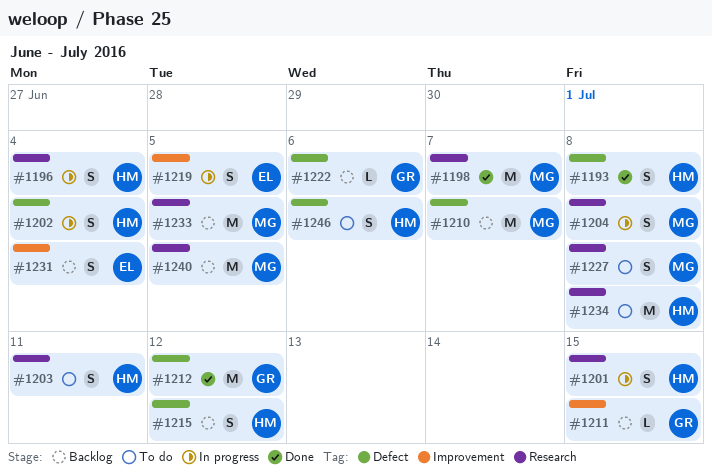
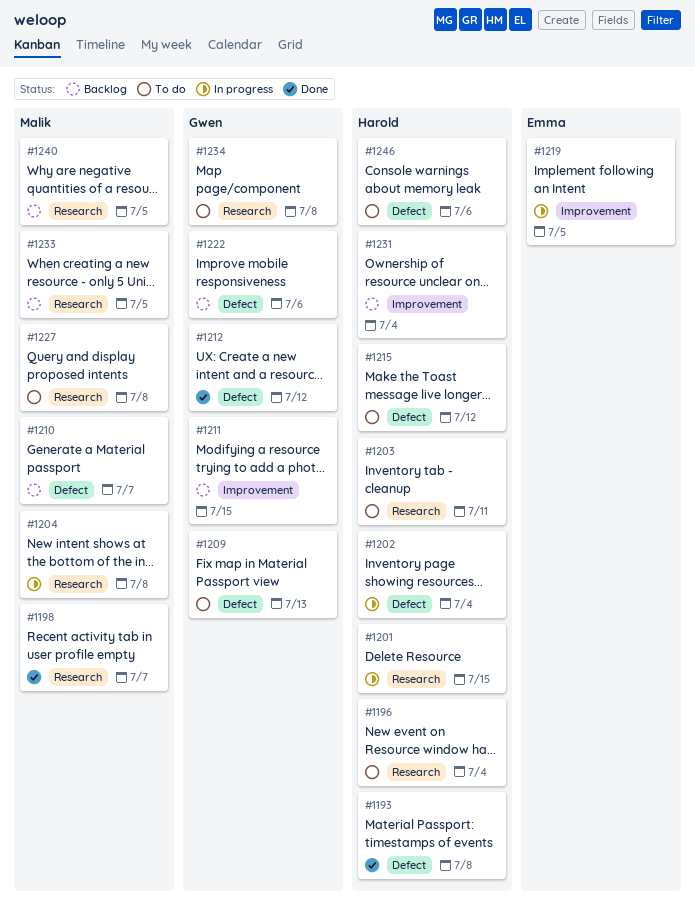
#1196, status: In progress -> To do
#1209: none -> present
#1215, status: Backlog -> To do
#1231, owner: Emma -> Harold
#1234, owner: Harold -> Gwen

